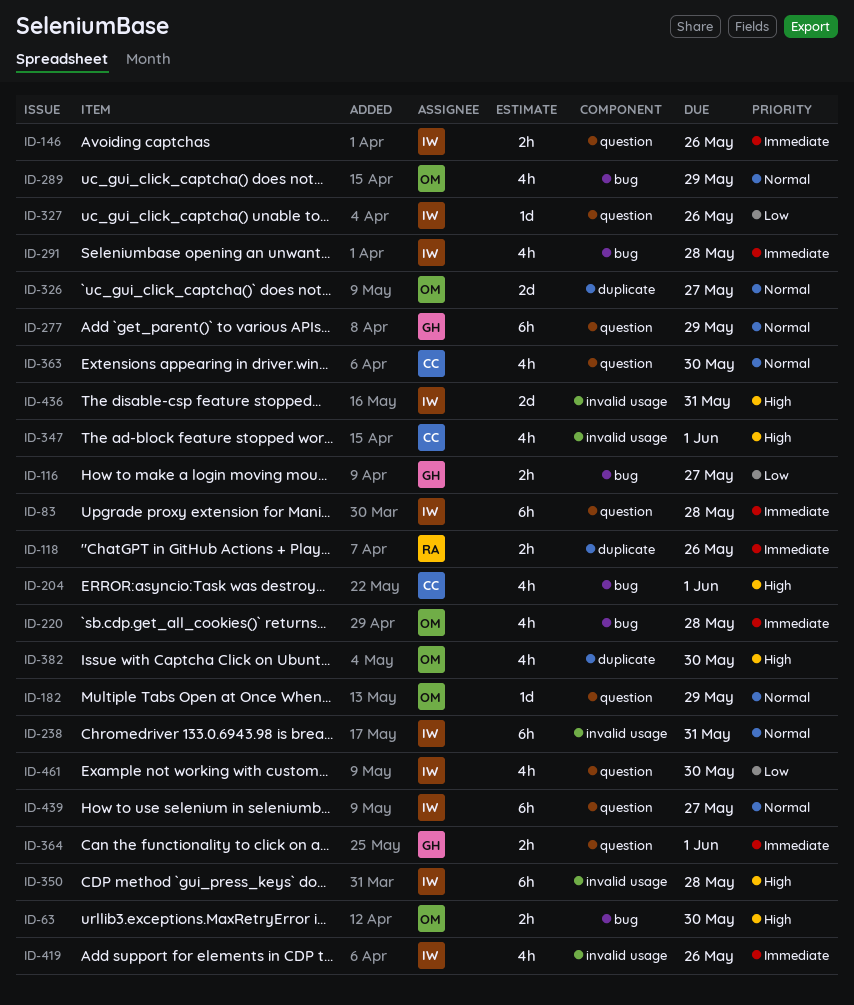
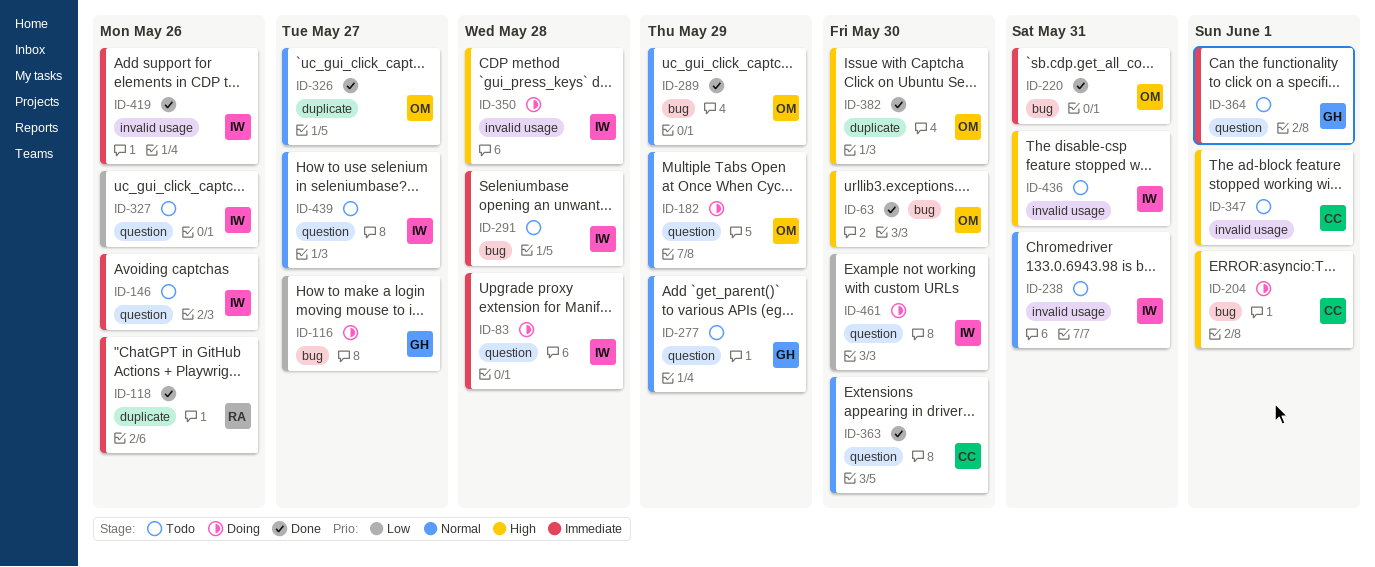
ID-220, due: May 28 -> May 31

